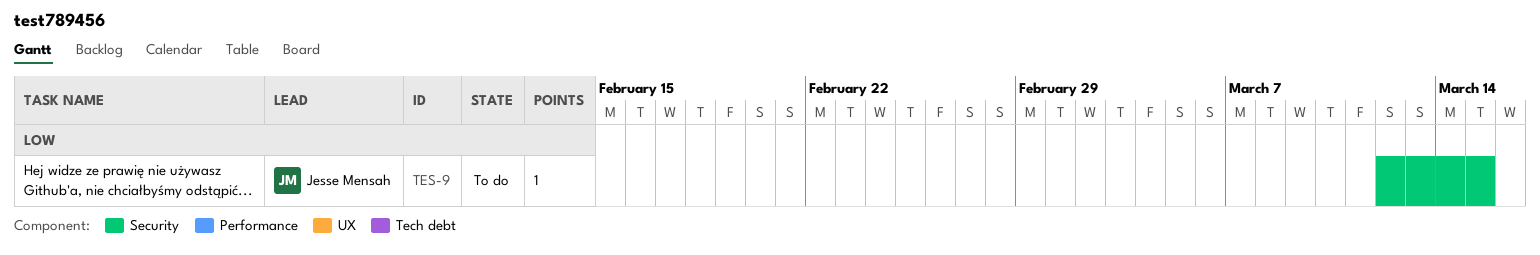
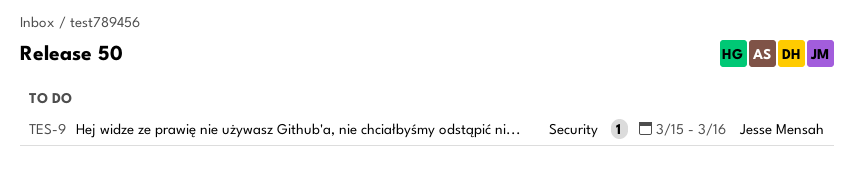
TES-9, start: Mar 12 -> Mar 15
TES-9, due: Mar 15 -> Mar 16

